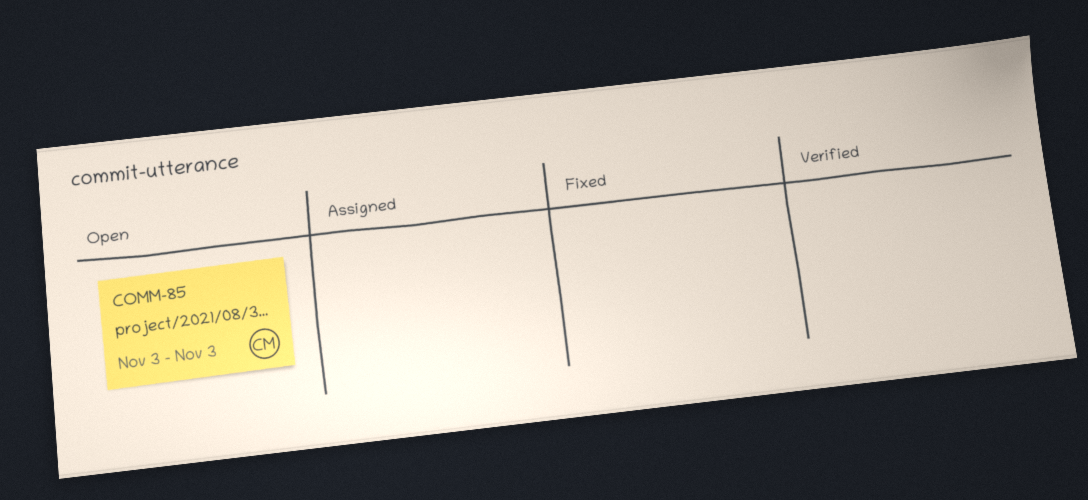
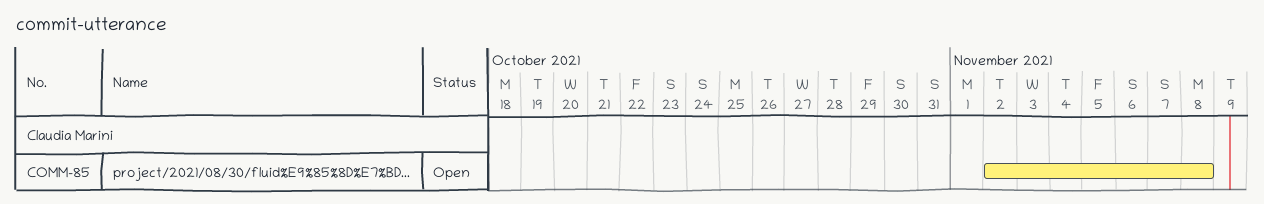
COMM-85, start: Nov 3 -> Nov 2
COMM-85, due: Nov 3 -> Nov 8

